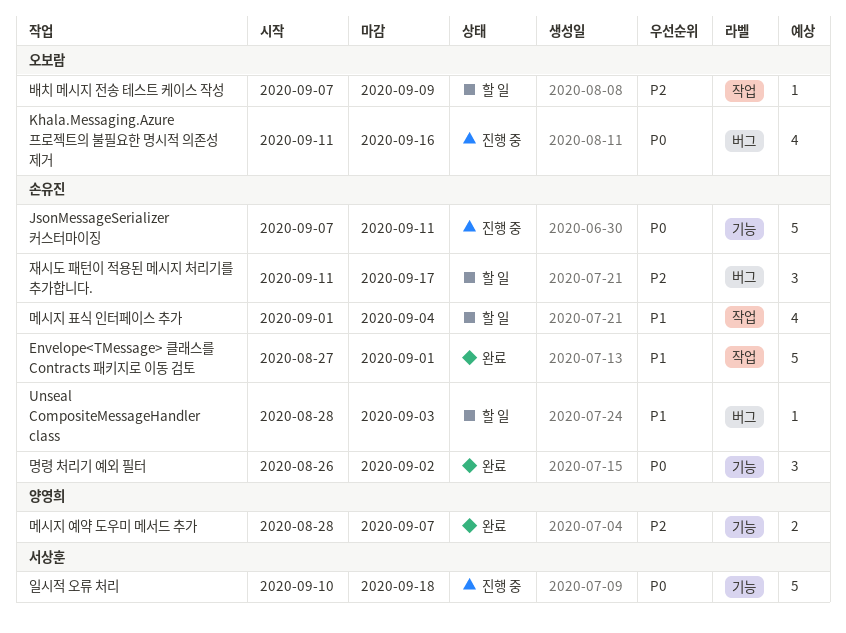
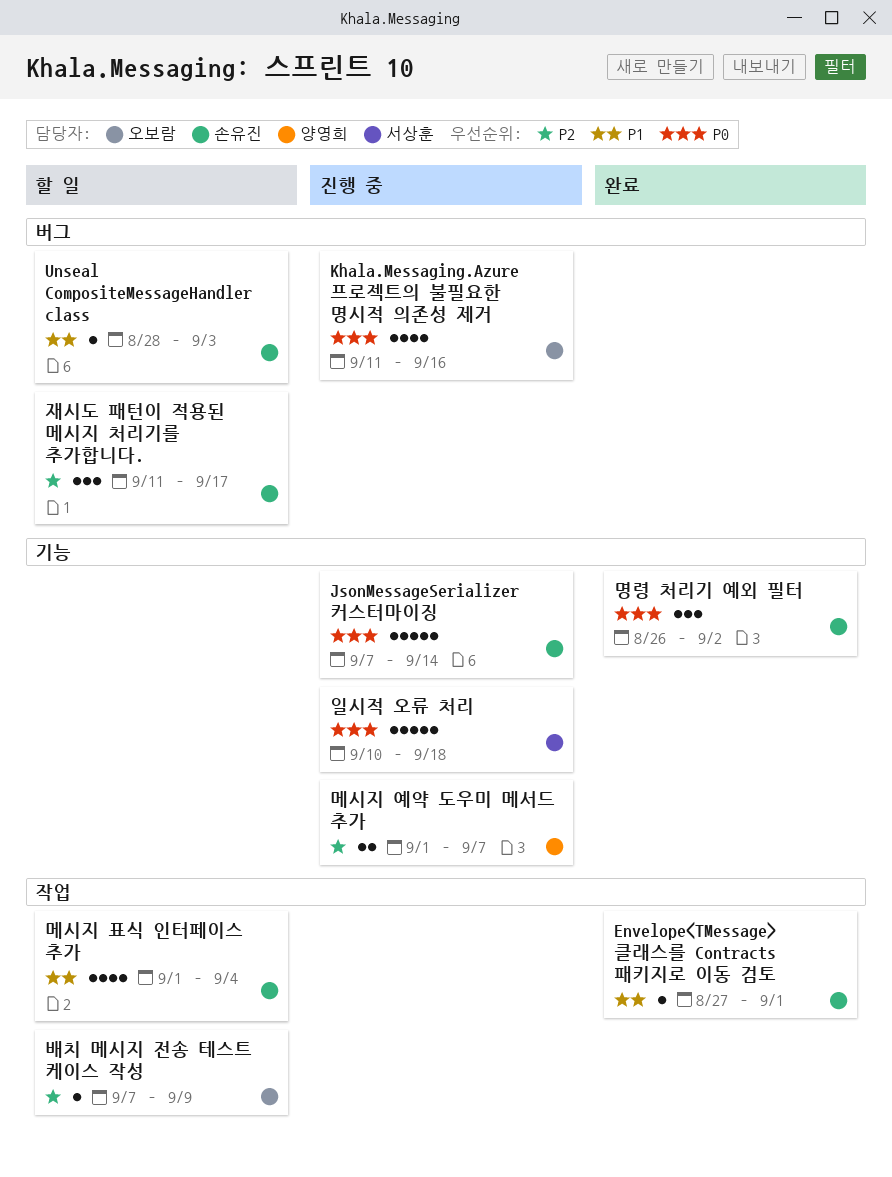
Envelope<TMessage> 클래스를 Contracts 패키지로 이동 검토, estimate: 5 -> 1
JsonMessageSerializer 커스터마이징, due: Sep 11 -> Sep 14
메시지 예약 도우미 메서드 추가, status: 완료 -> 진행 중
메시지 예약 도우미 메서드 추가, start: Aug 28 -> Sep 1

